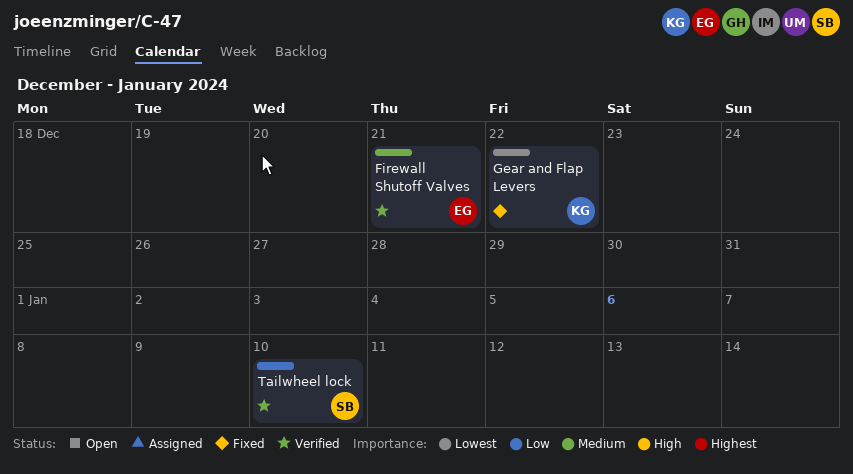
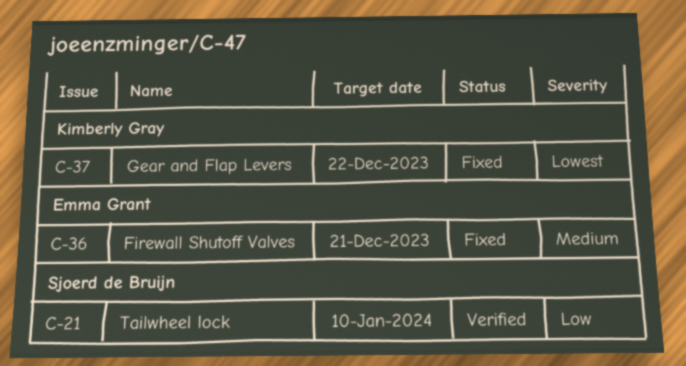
Firewall Shutoff Valves, status: Verified -> Fixed

